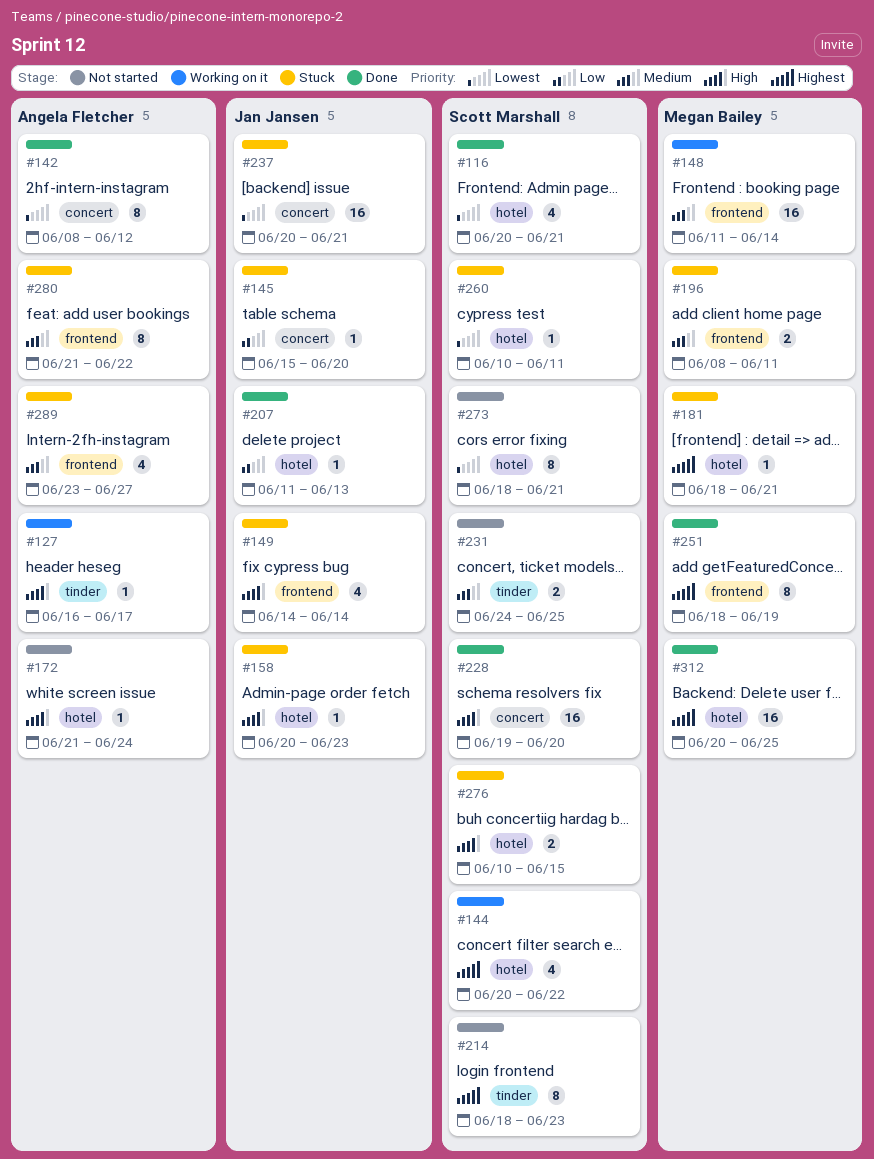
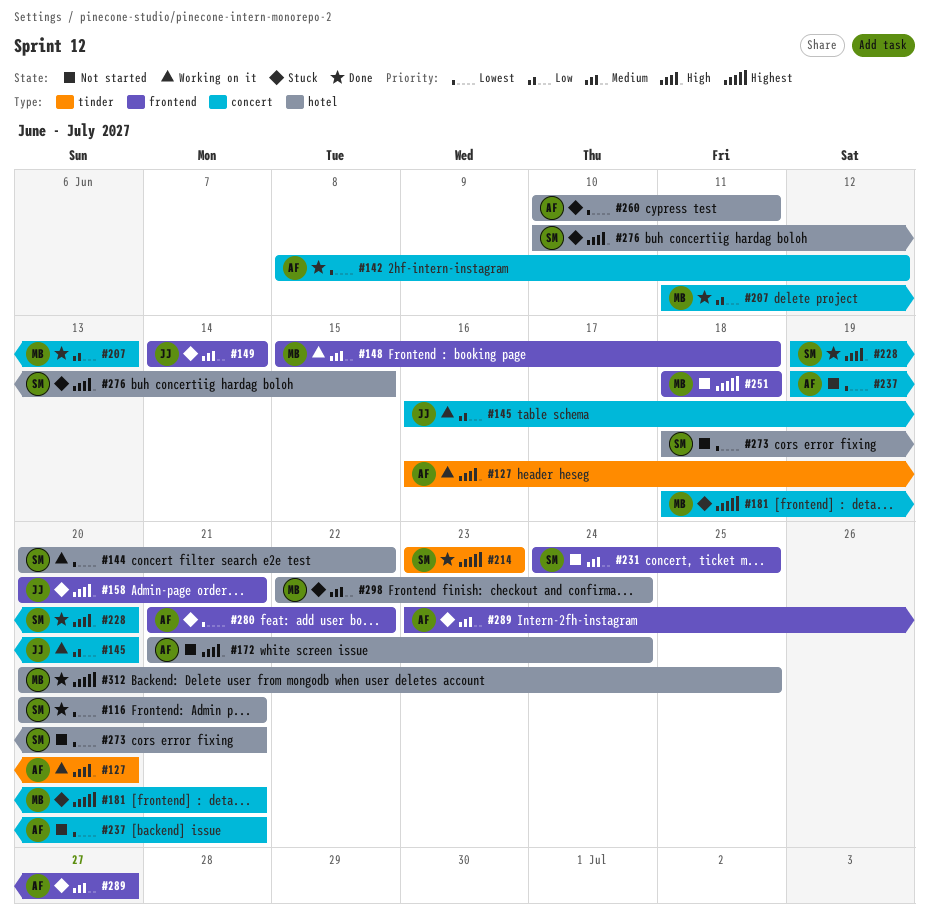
#127, due: Jun 17 -> Jun 20
#144, priority: Highest -> Lowest
#145, status: Stuck -> Working on it
#145, start: Jun 15 -> Jun 16
#148, start: Jun 11 -> Jun 15
#148, due: Jun 14 -> Jun 18
#149, priority: High -> Medium
#158, label: hotel -> frontend
#158, due: Jun 23 -> Jun 21
#181, label: hotel -> concert
#196: present -> none
#207, owner: Jan Jansen -> Megan Bailey
#207, label: hotel -> concert
#214, status: Not started -> Done
#214, start: Jun 18 -> Jun 23
#231, label: tinder -> frontend
#237, status: Stuck -> Not started
#237, owner: Jan Jansen -> Angela Fletcher
#237, start: Jun 20 -> Jun 19
#251, status: Done -> Not started
#251, due: Jun 19 -> Jun 18
#260, owner: Scott Marshall -> Angela Fletcher
#280, priority: Medium -> Lowest
#298: none -> present

